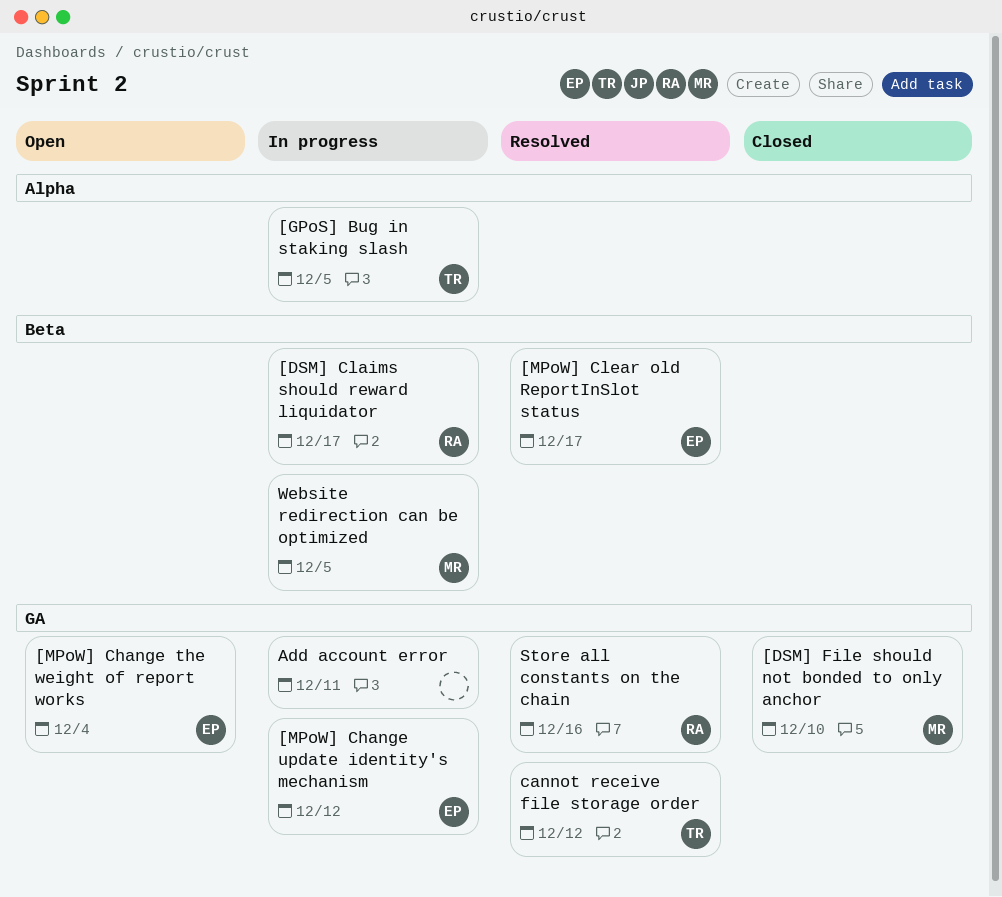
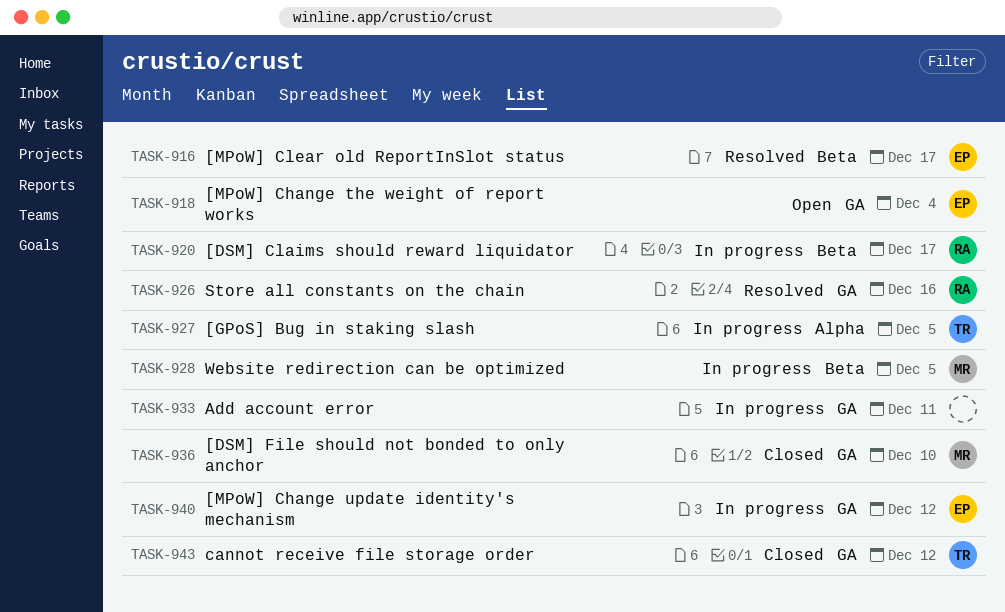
cannot receive file storage order, status: Resolved -> Closed

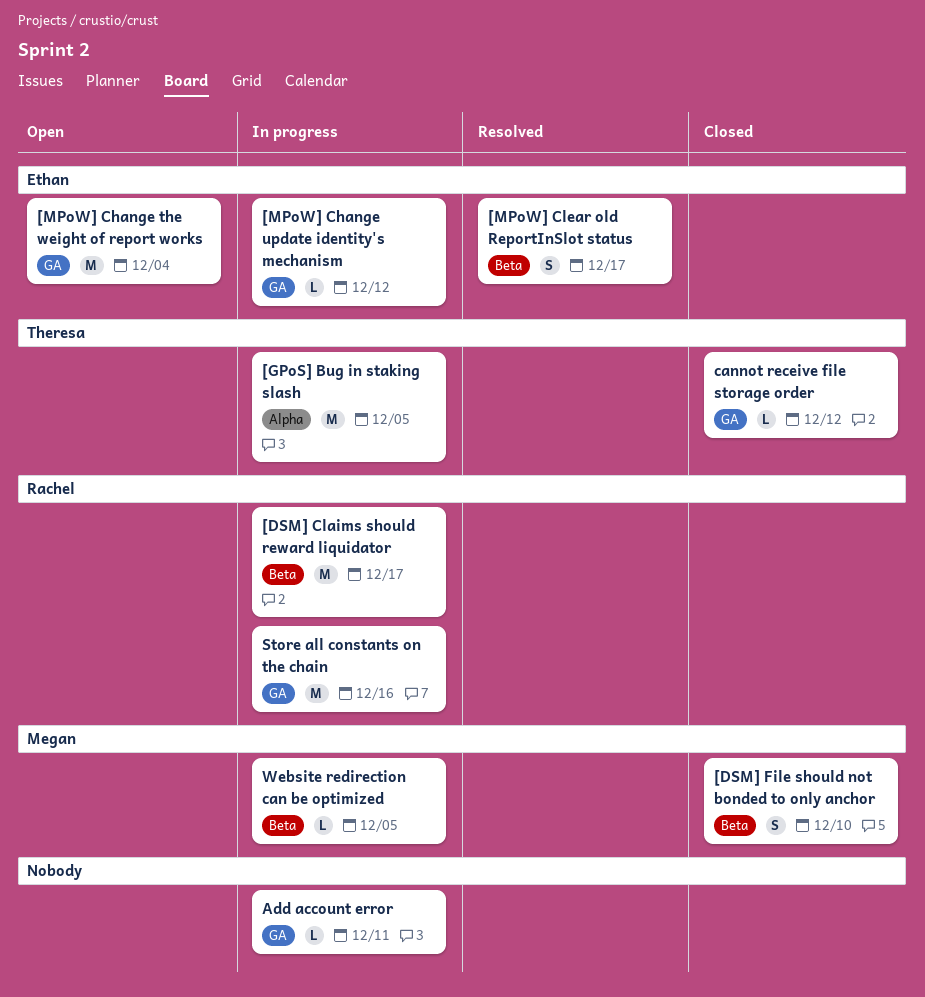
[DSM] File should not bonded to only anchor, label: GA -> Beta
Store all constants on the chain, status: Resolved -> In progress

